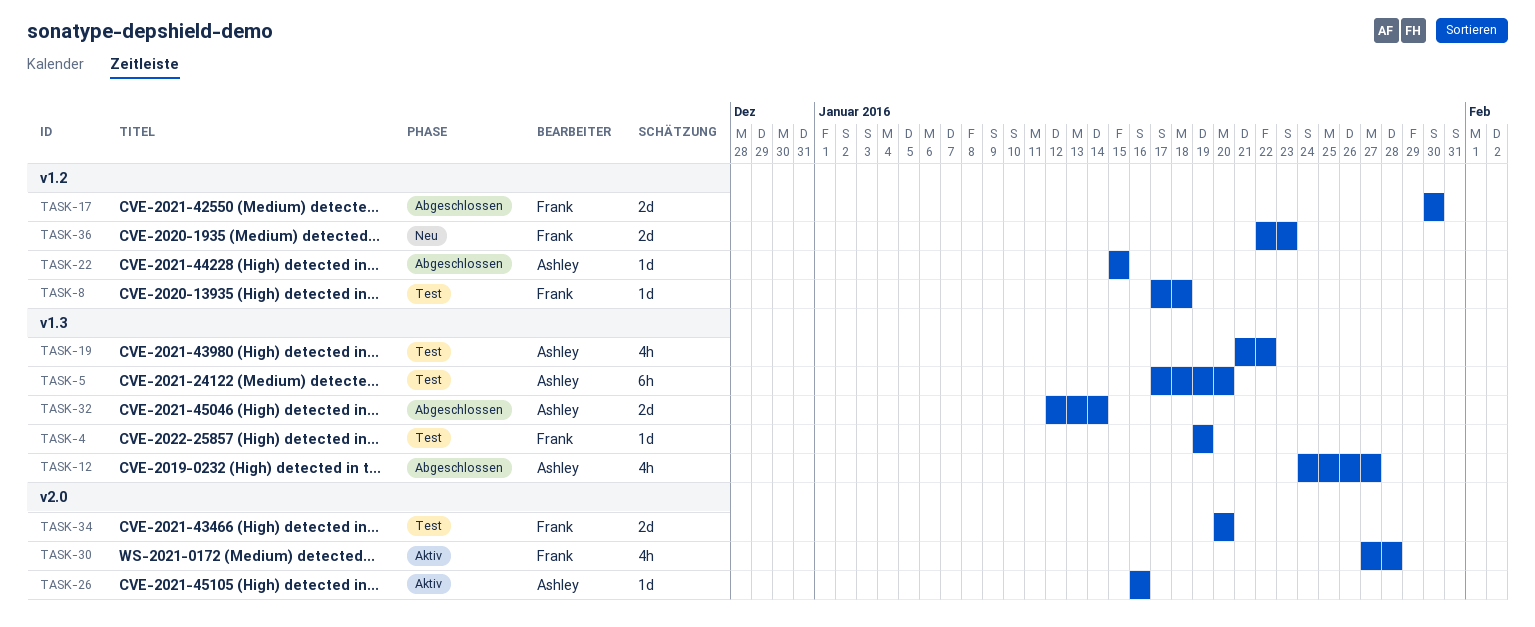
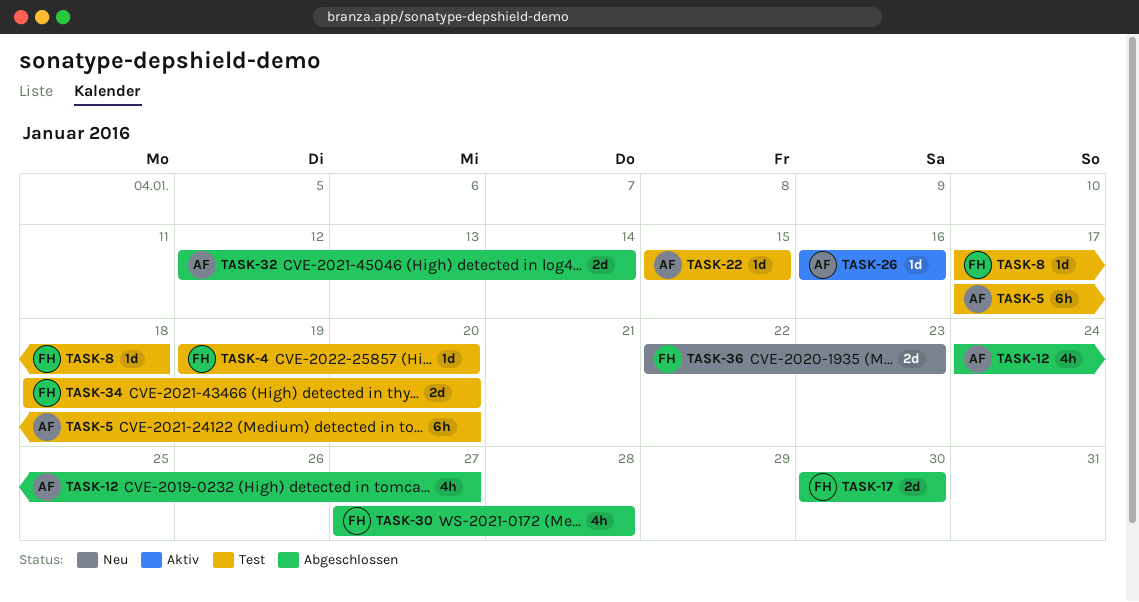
TASK-4, due: Jan 19 -> Jan 20
TASK-19: present -> none
TASK-22, status: Abgeschlossen -> Test
TASK-30, status: Aktiv -> Abgeschlossen
TASK-34, start: Jan 20 -> Jan 18

